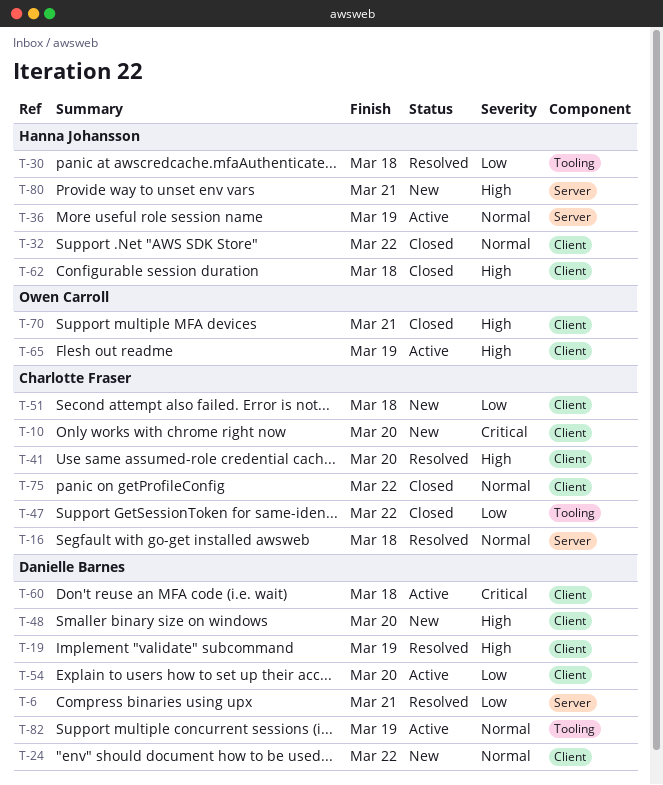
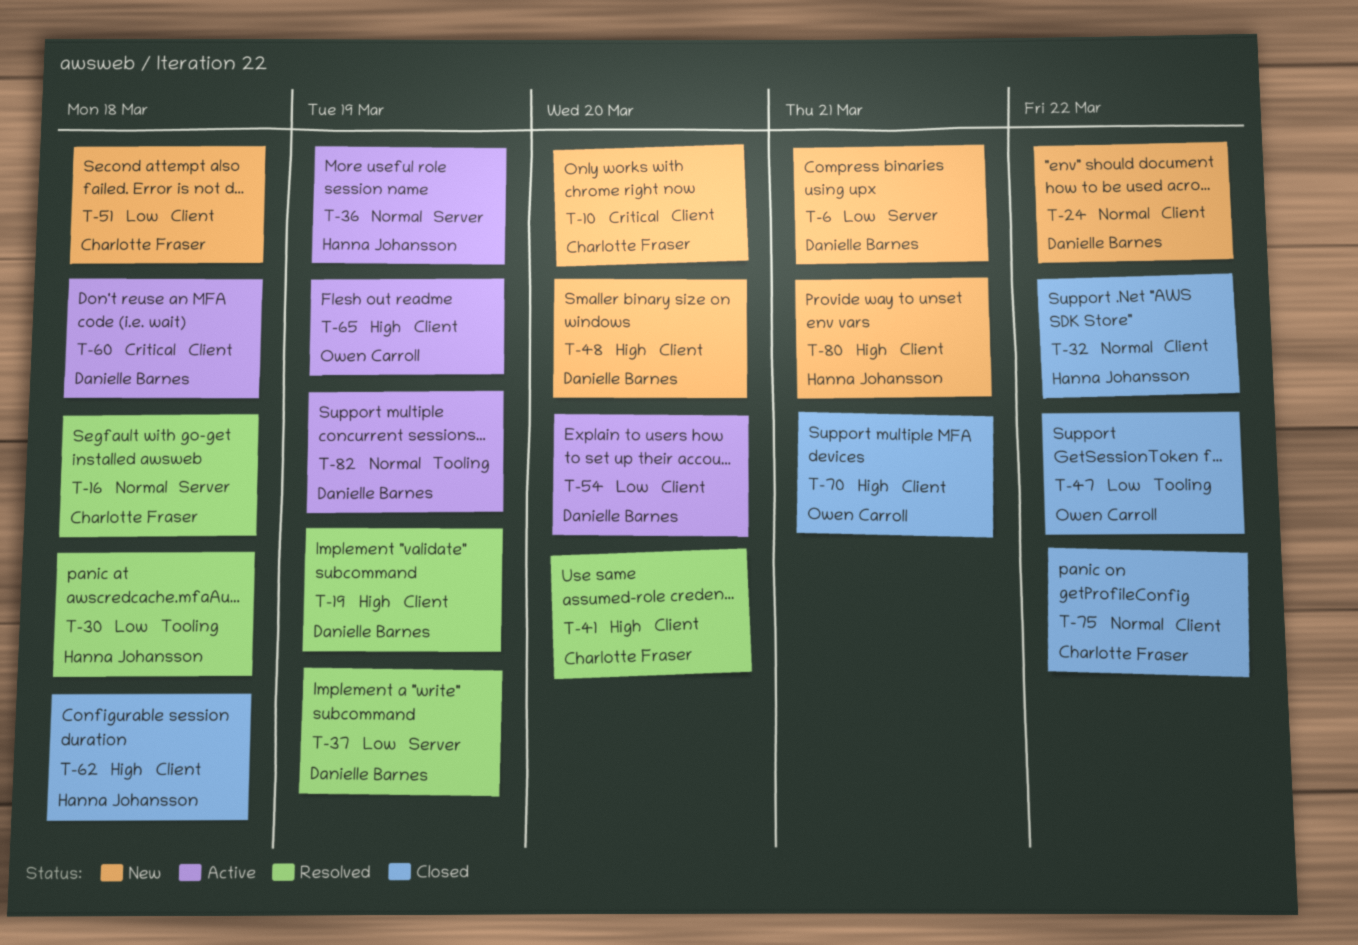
T-6, status: Resolved -> New
T-37: none -> present
T-47, owner: Charlotte Fraser -> Owen Carroll
T-80, label: Server -> Client

